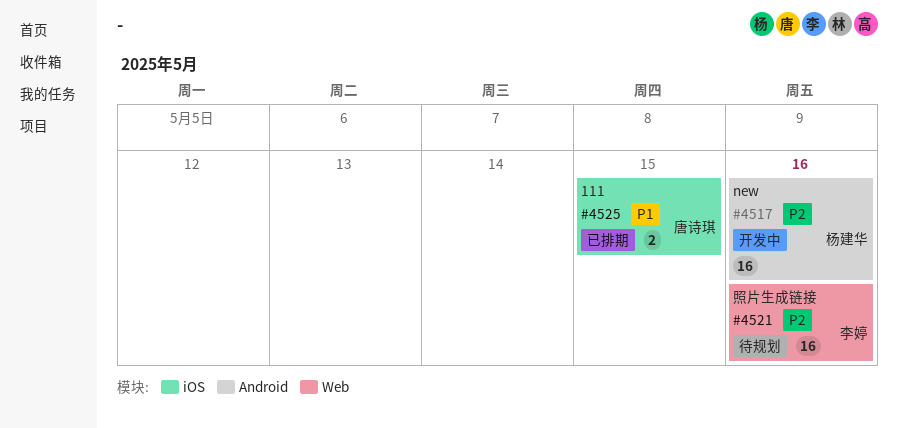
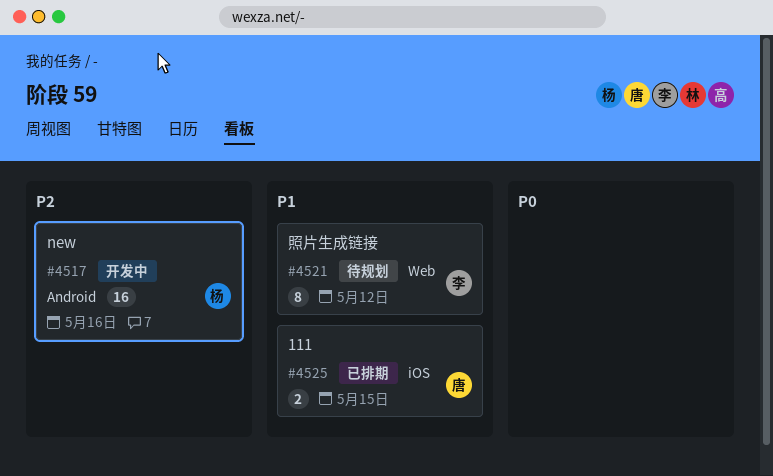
#4521, priority: P2 -> P1
#4521, estimate: 16 -> 8
#4521, due: May 16 -> May 12

